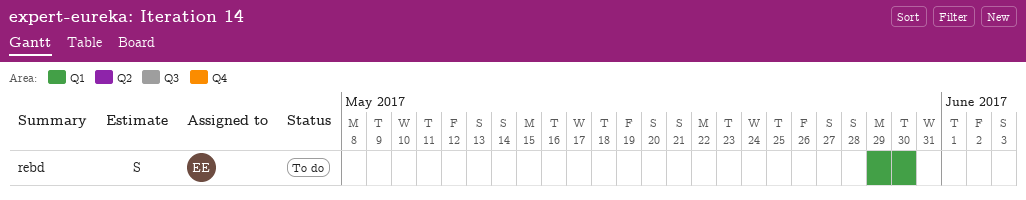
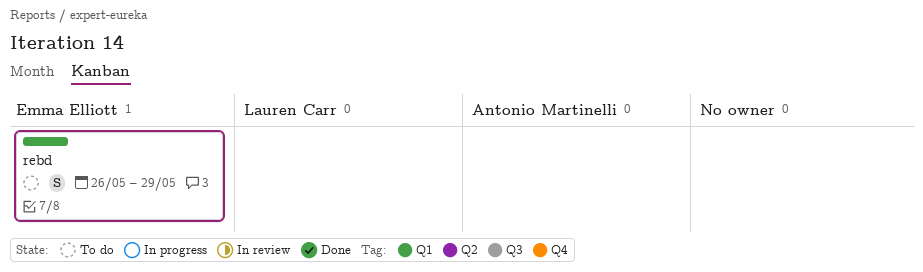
rebd, start: May 29 -> May 26
rebd, due: May 30 -> May 29

